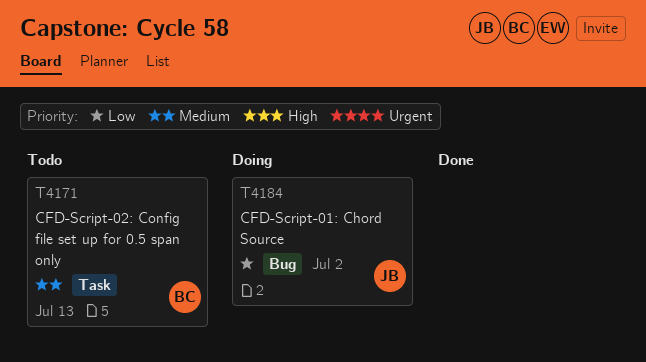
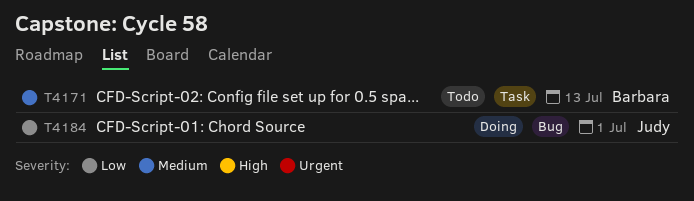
T4184, due: Jul 2 -> Jul 1

